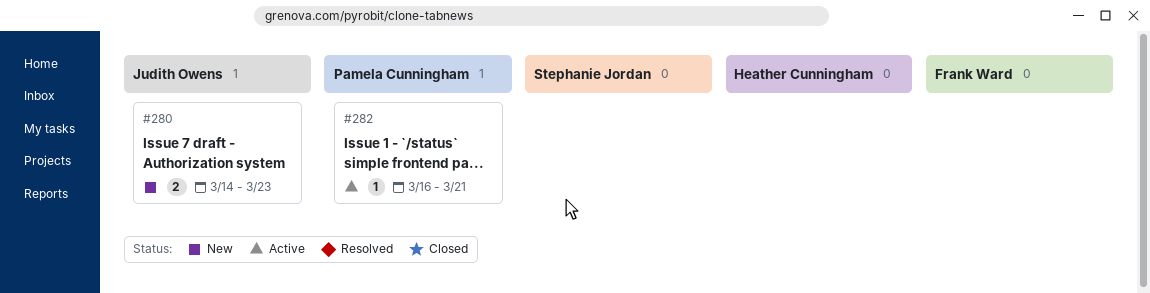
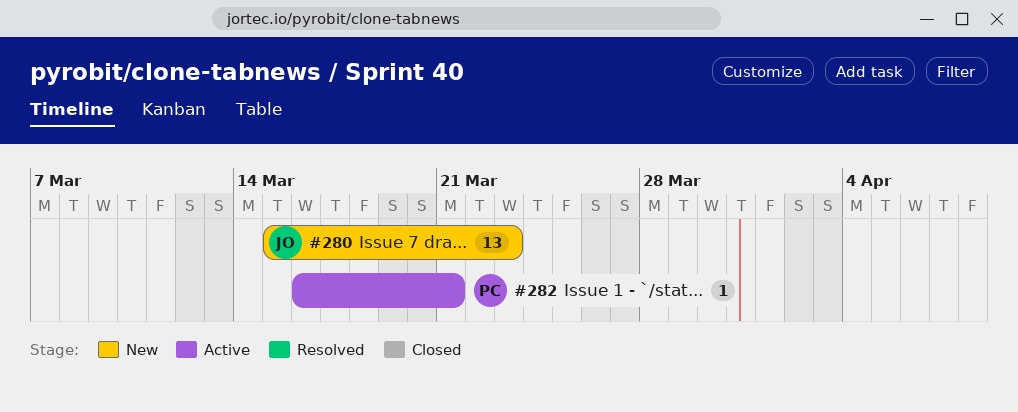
#280, estimate: 2 -> 13
#280, start: Mar 14 -> Mar 15

